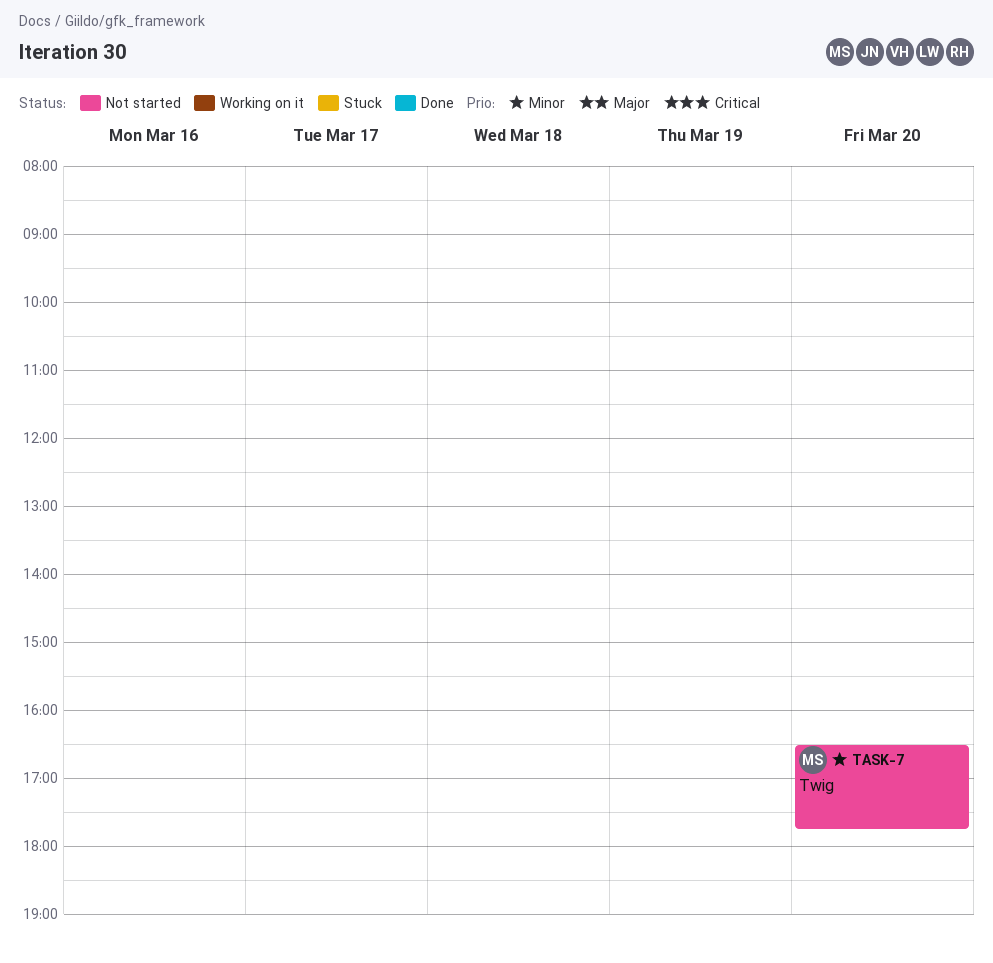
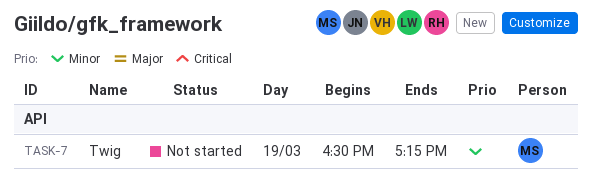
TASK-7, day: Mar 20 -> Mar 19
TASK-7, ends: 17:45 -> 17:15

